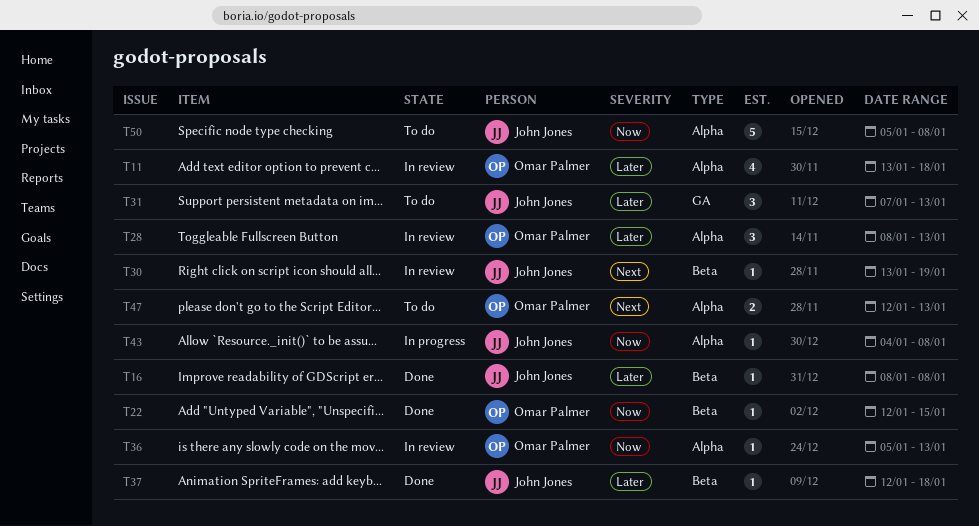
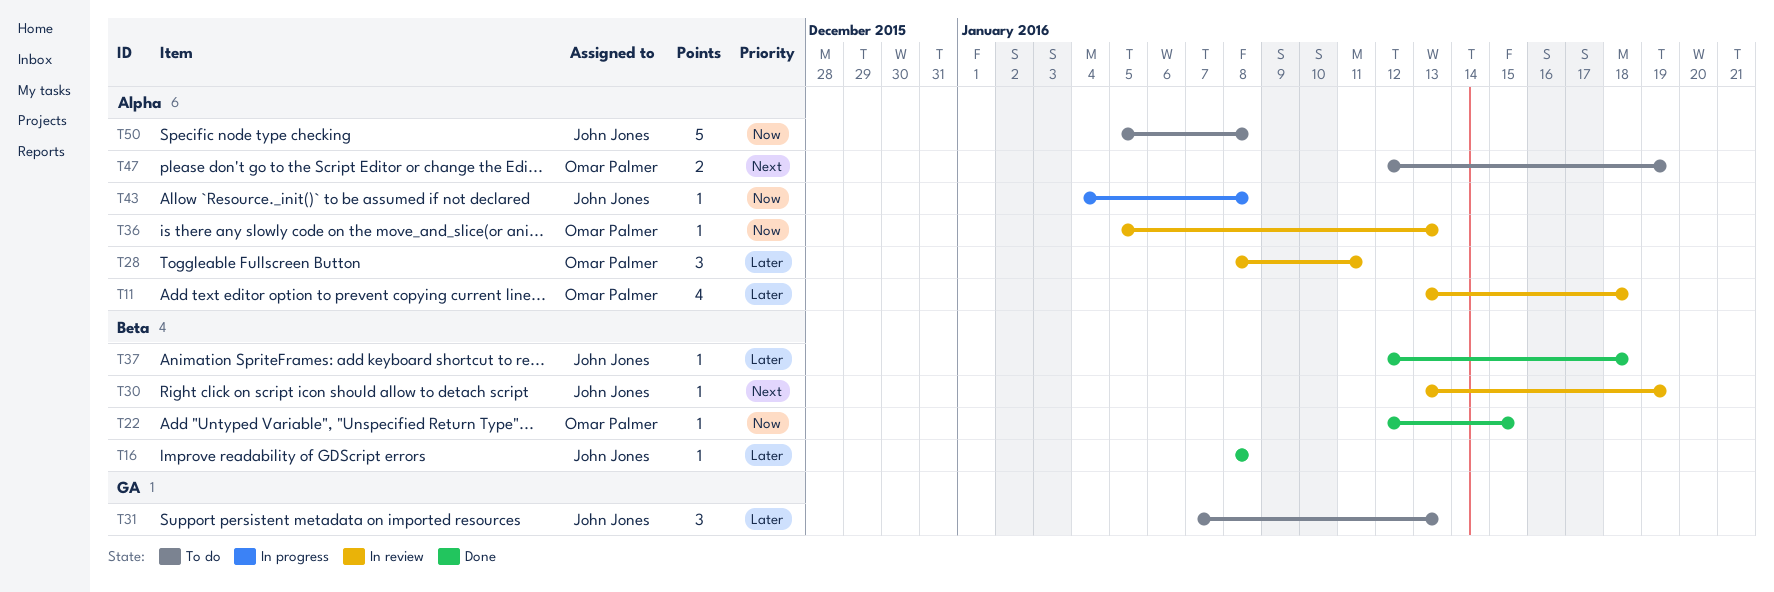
T28, due: Jan 13 -> Jan 11
T47, due: Jan 13 -> Jan 19

